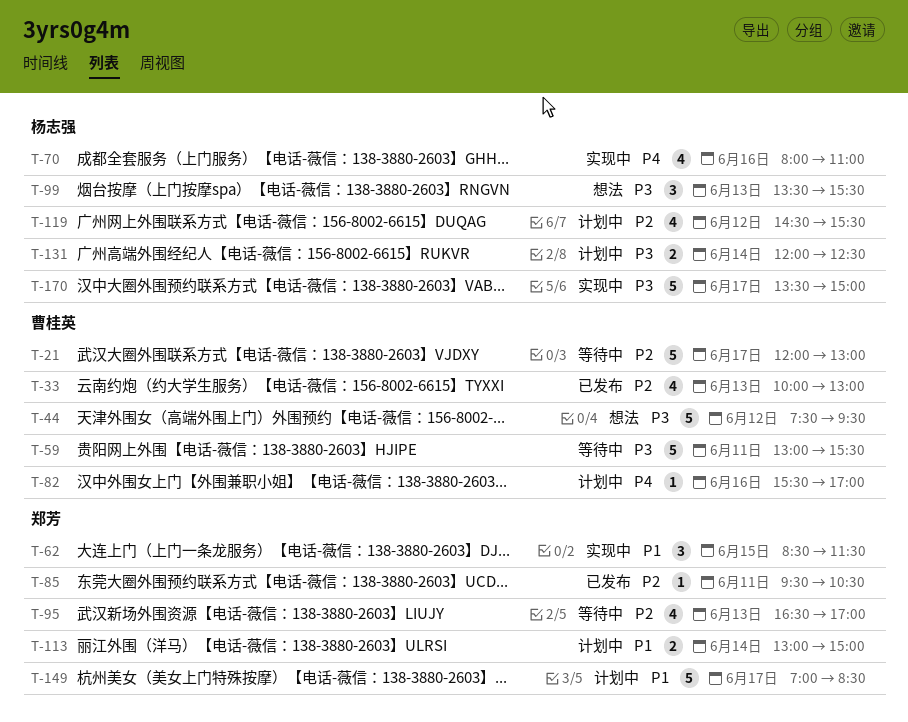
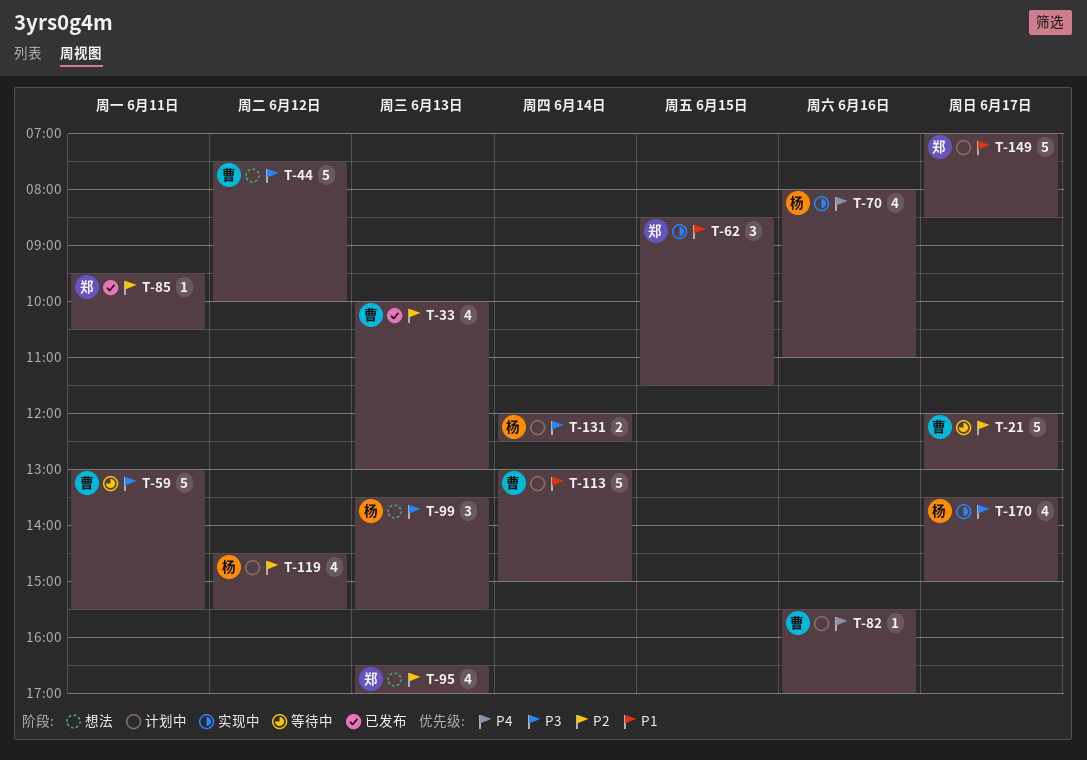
T-44, ends: 09:30 -> 10:00
T-95, status: 等待中 -> 想法
T-113, owner: 郑芳 -> 曹桂英
T-113, estimate: 2 -> 5
T-170, estimate: 5 -> 4

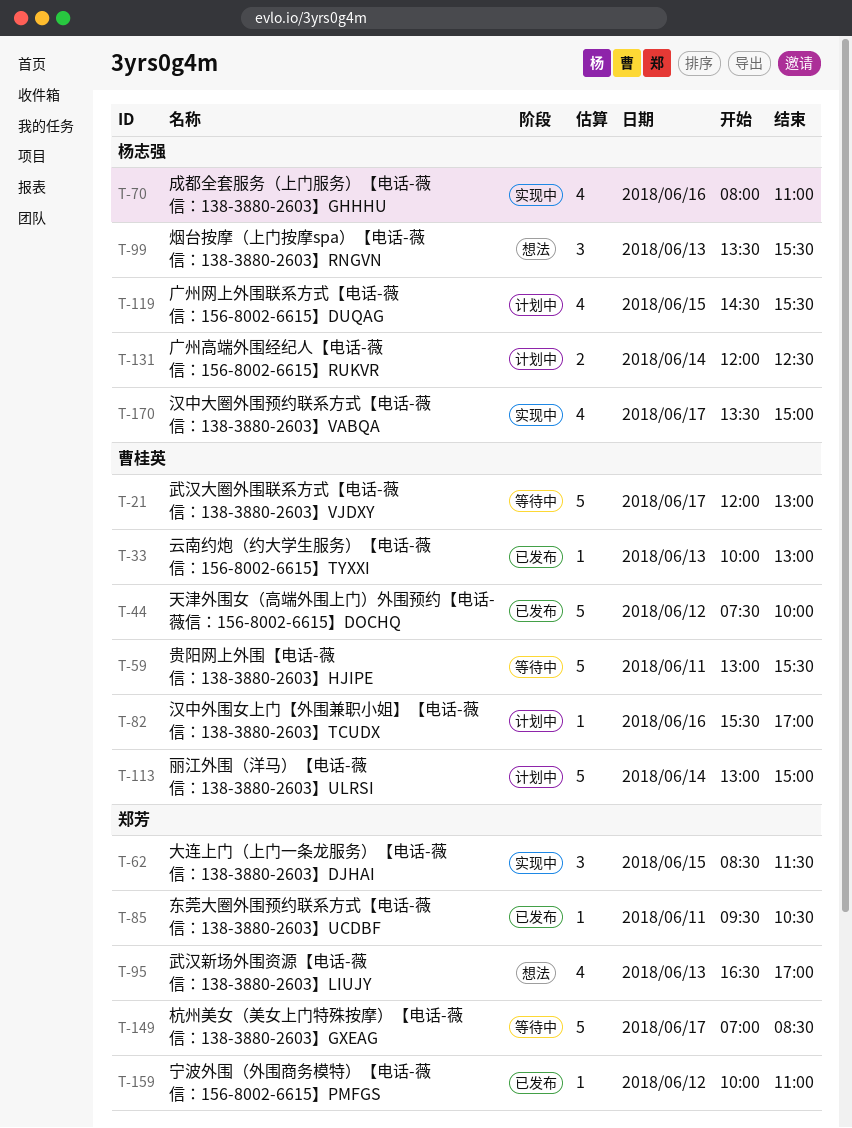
T-33, estimate: 4 -> 1
T-44, status: 想法 -> 已发布
T-119, day: Jun 12 -> Jun 15
T-149, status: 计划中 -> 等待中
T-159: none -> present

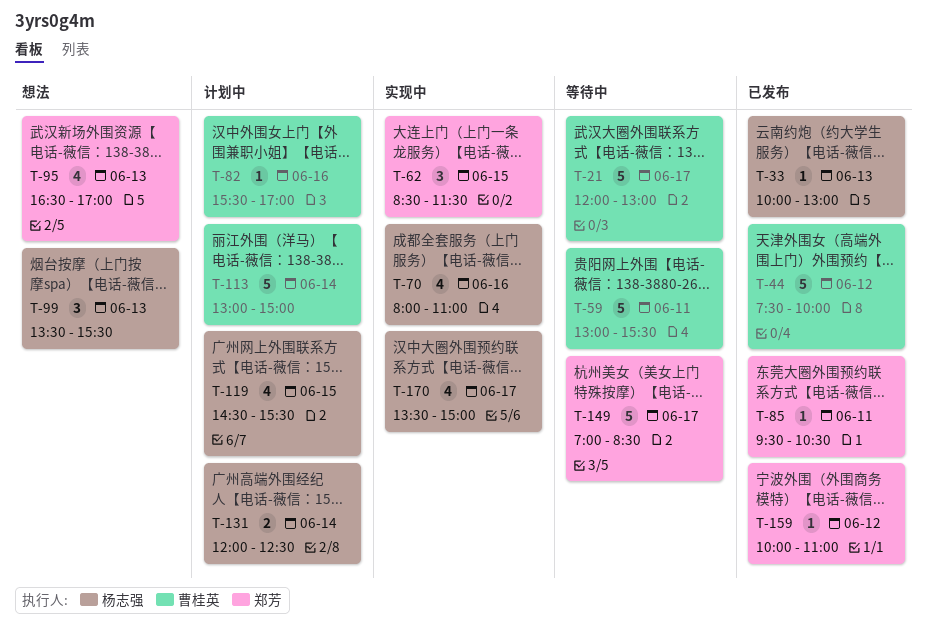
T-33, owner: 曹桂英 -> 杨志强

